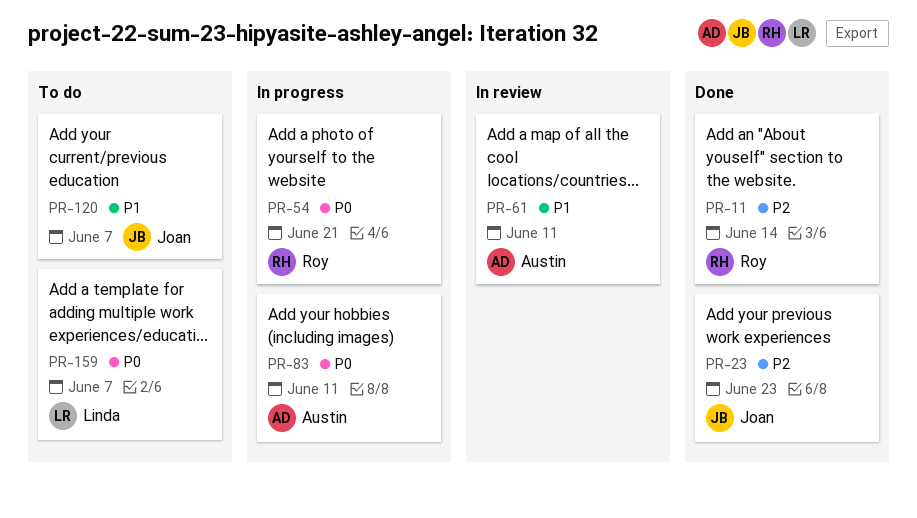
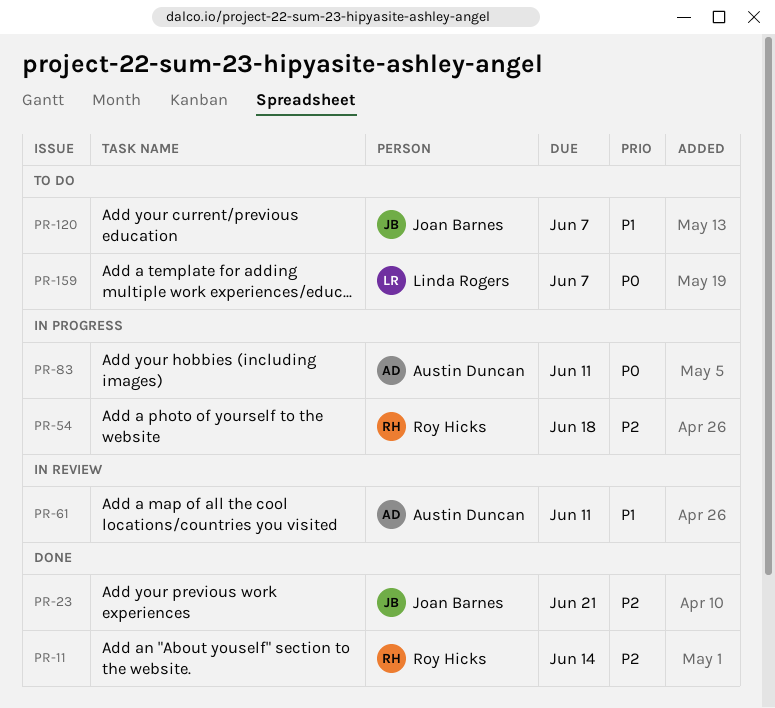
PR-23, due: Jun 23 -> Jun 21
PR-54, priority: P0 -> P2
PR-54, due: Jun 21 -> Jun 18

